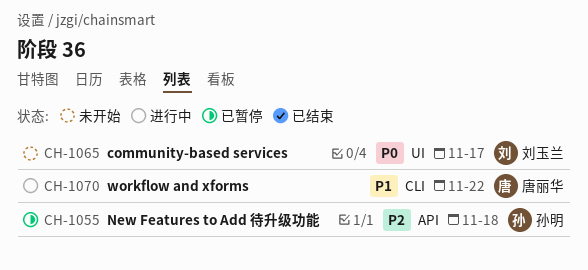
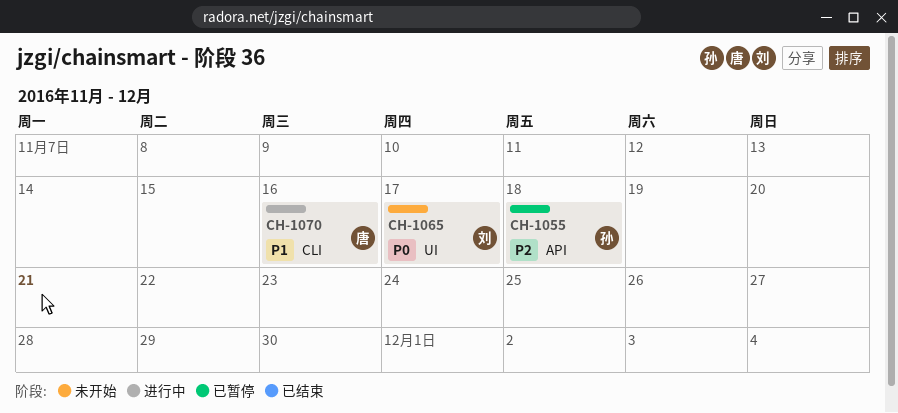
CH-1070, due: Nov 22 -> Nov 16

